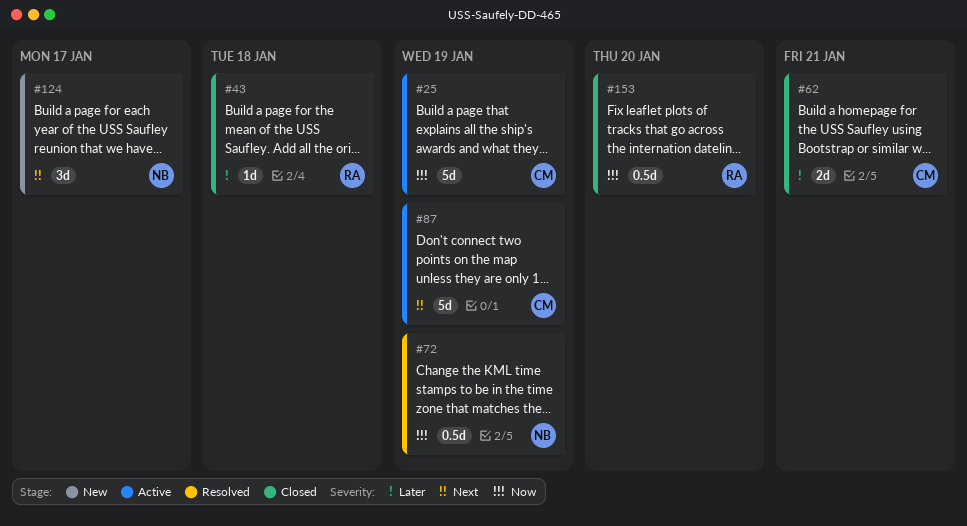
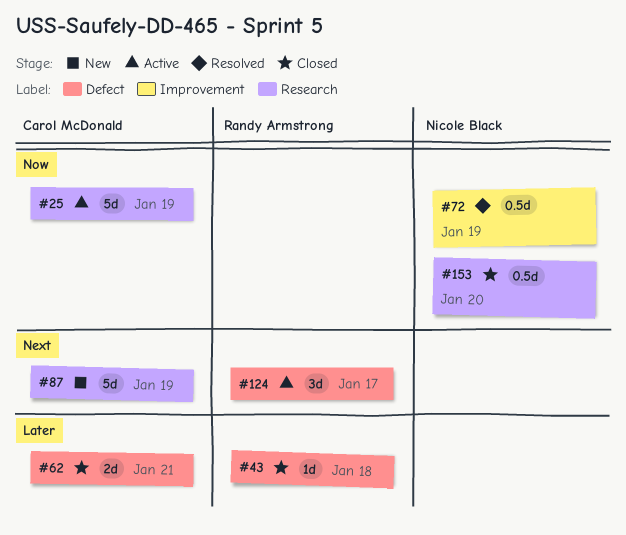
#87, status: Active -> New
#124, status: New -> Active
#124, owner: Nicole Black -> Randy Armstrong
#153, owner: Randy Armstrong -> Nicole Black

